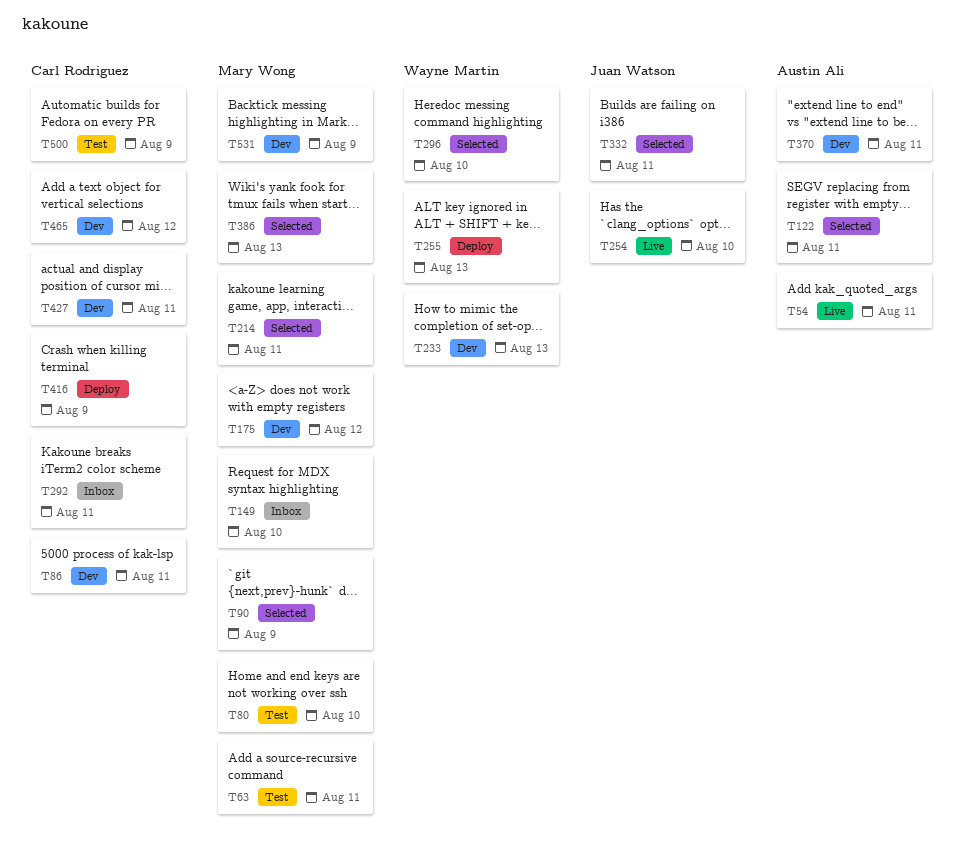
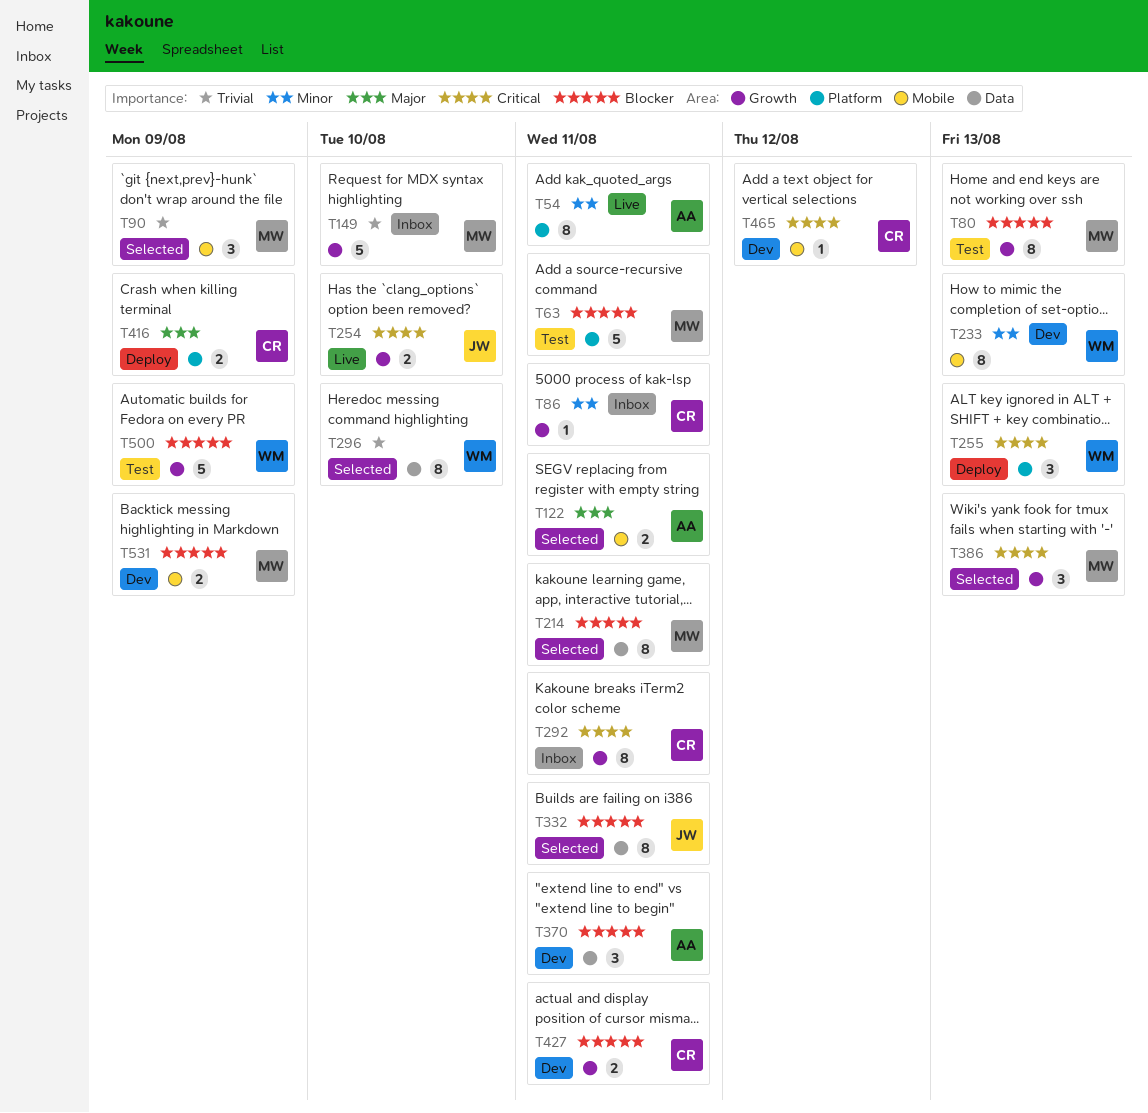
T80, due: Aug 10 -> Aug 13
T86, status: Dev -> Inbox
T175: present -> none
T500, owner: Carl Rodriguez -> Wayne Martin

